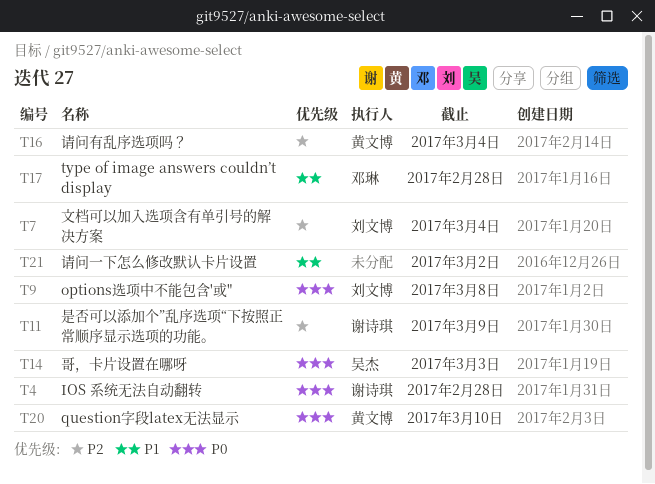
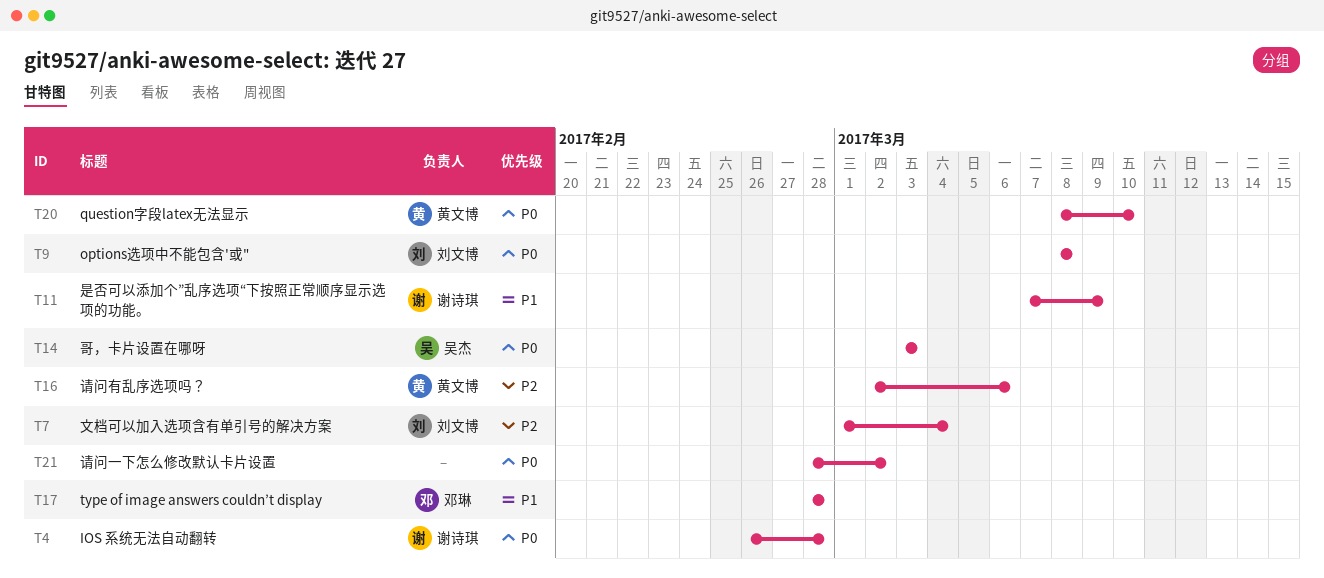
T11, priority: P2 -> P1
T16, due: Mar 4 -> Mar 6
T21, priority: P1 -> P0

